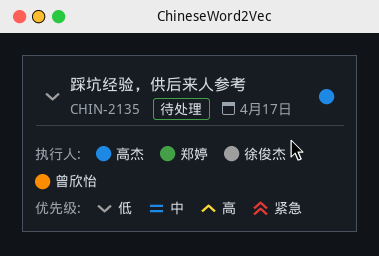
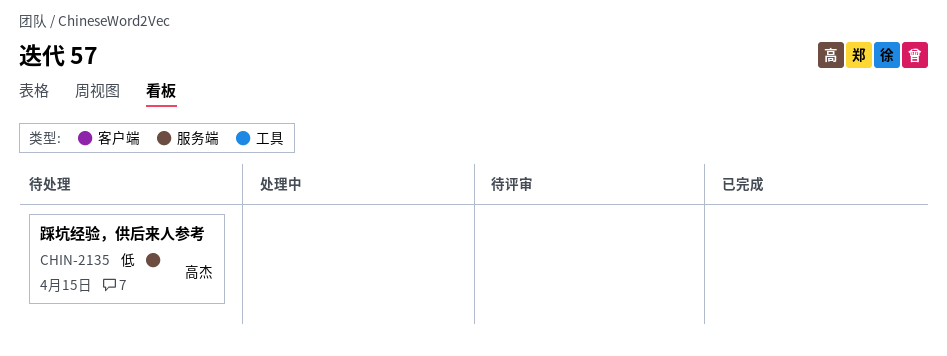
CHIN-2135, due: Apr 17 -> Apr 15

